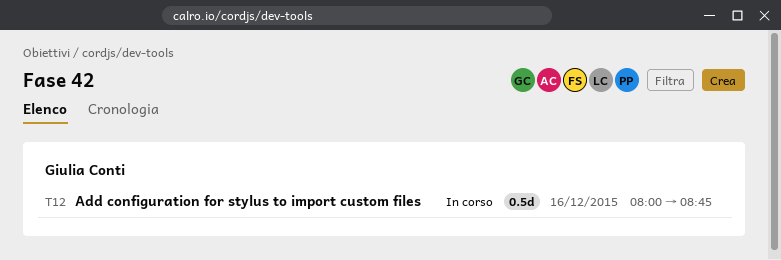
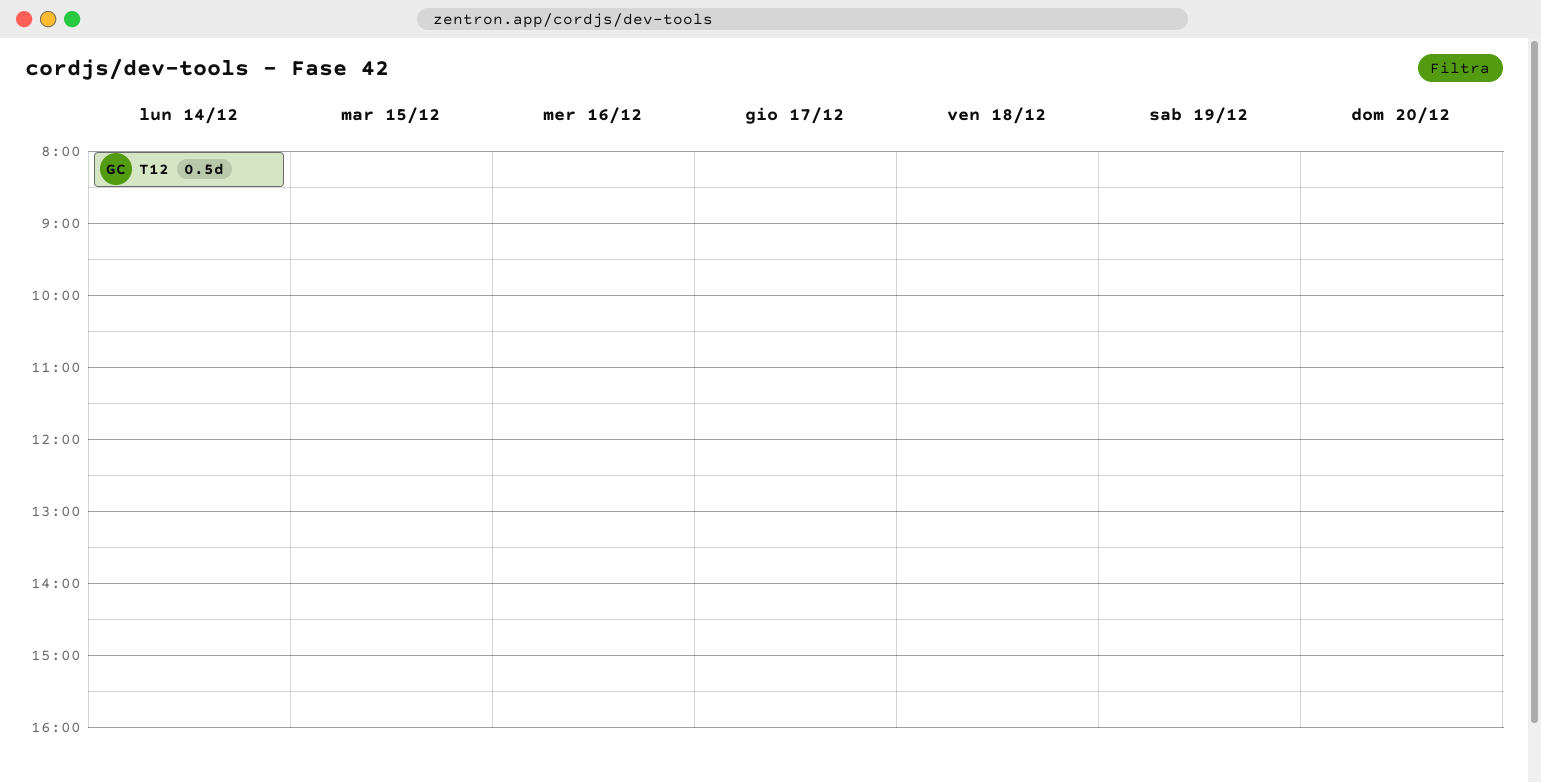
T12, day: Dec 16 -> Dec 14
T12, ends: 08:45 -> 08:30

